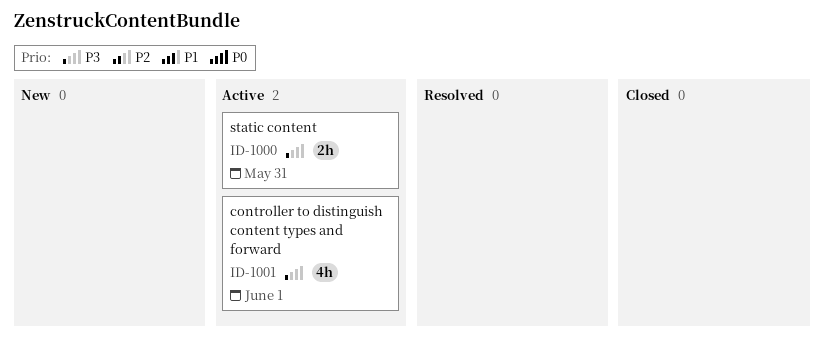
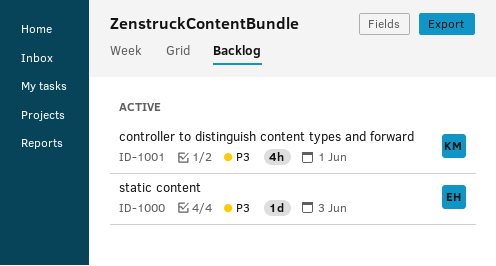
ID-1000, estimate: 2h -> 1d
ID-1000, due: May 31 -> Jun 3

